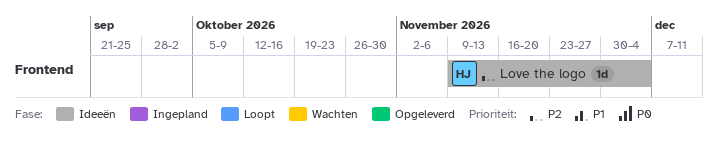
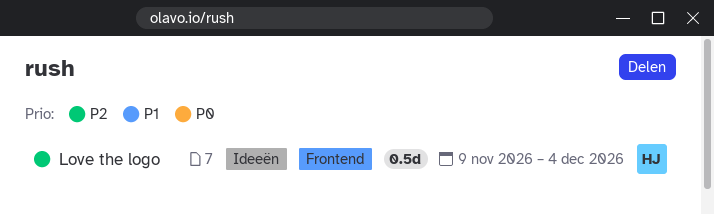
Love the logo, estimate: 1d -> 0.5d

